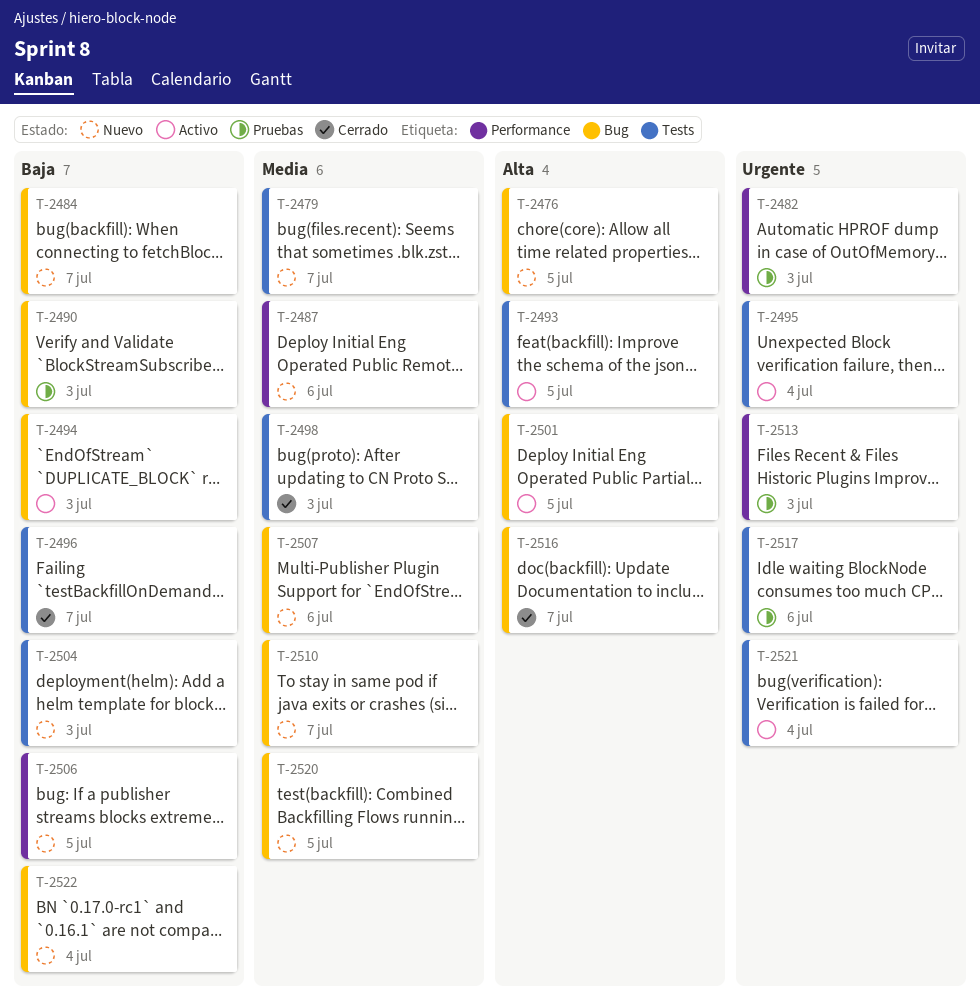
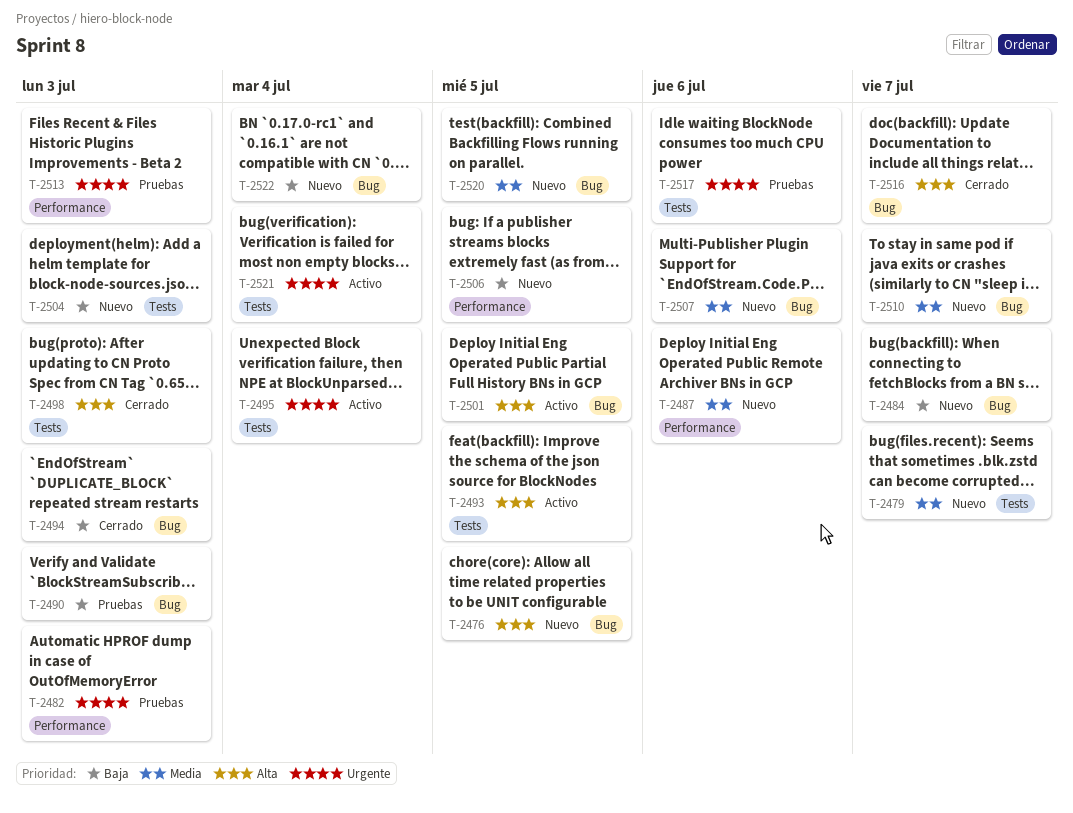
T-2494, status: Activo -> Cerrado
T-2496: present -> none
T-2498, priority: Media -> Alta

